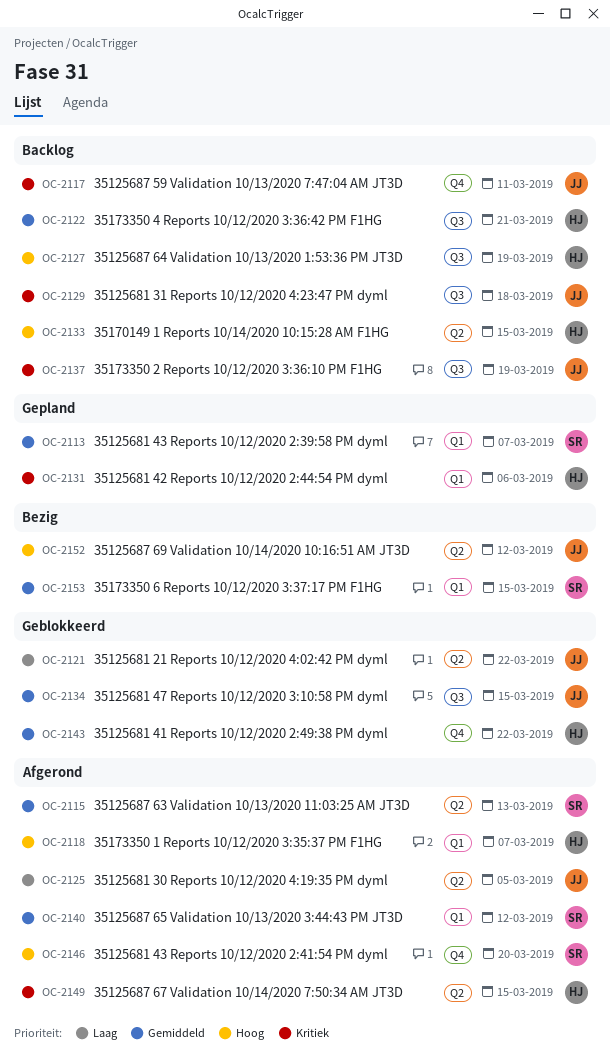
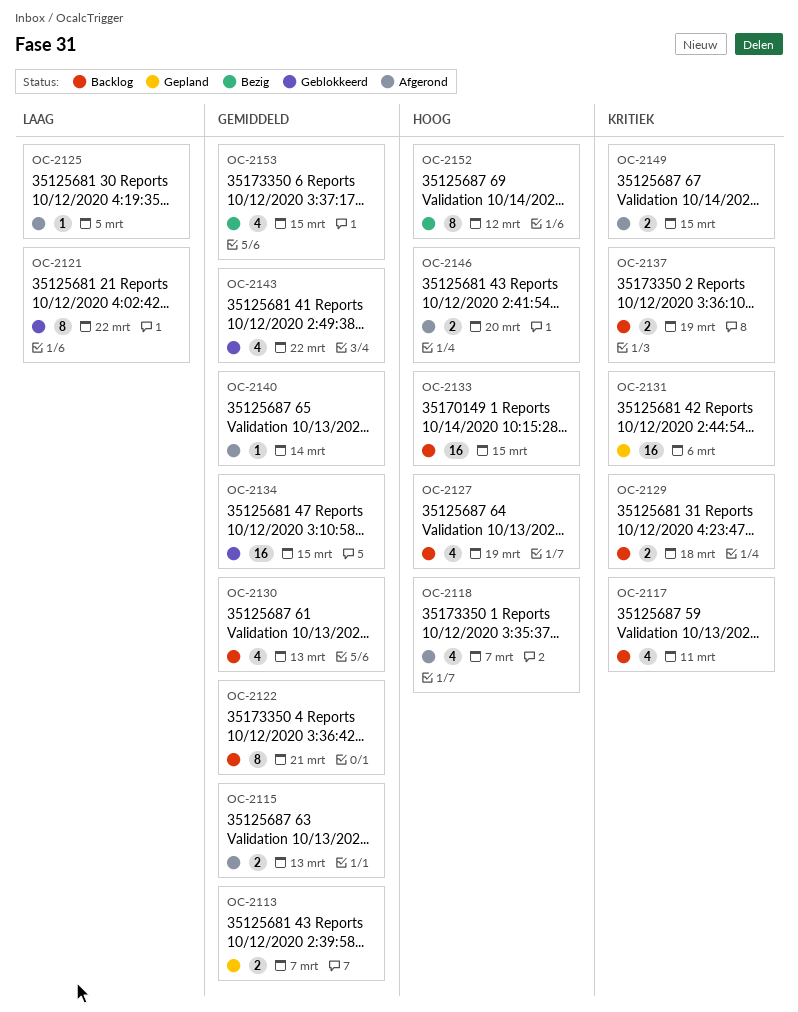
OC-2130: none -> present
OC-2140, due: Mar 12 -> Mar 14

